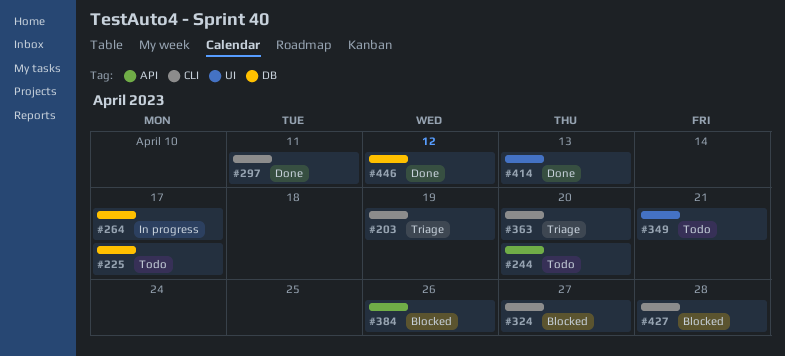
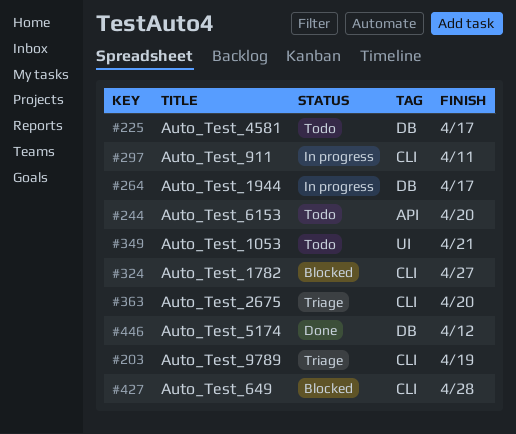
#297, status: Done -> In progress
#384: present -> none
#414: present -> none

